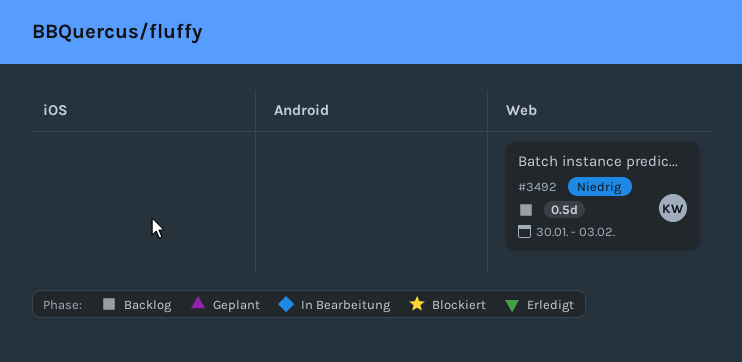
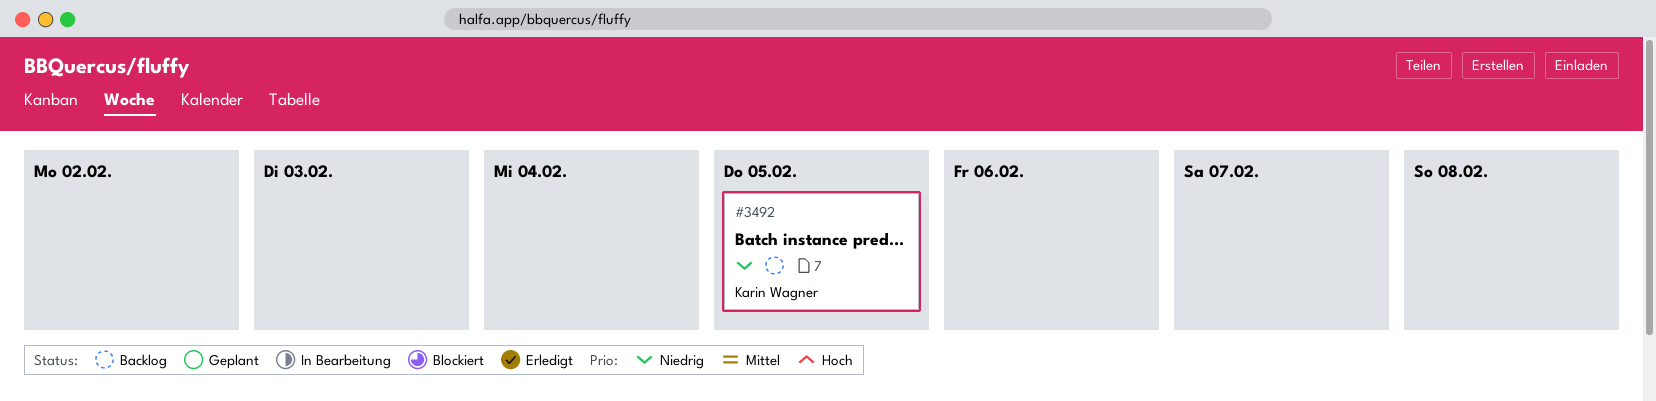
#3492, due: Feb 3 -> Feb 5

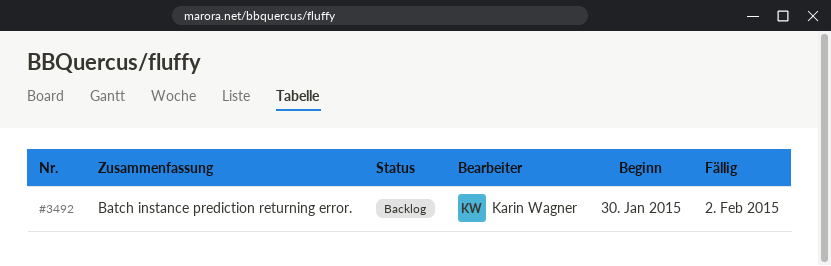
#3492, due: Feb 5 -> Feb 2

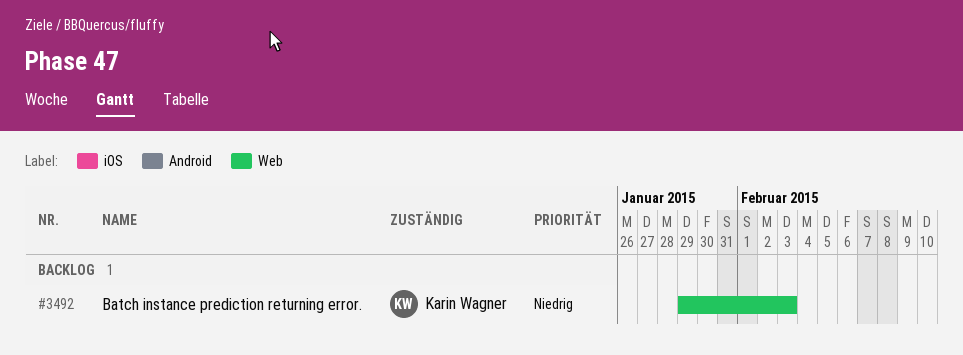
#3492, start: Jan 30 -> Jan 29
#3492, due: Feb 2 -> Feb 3

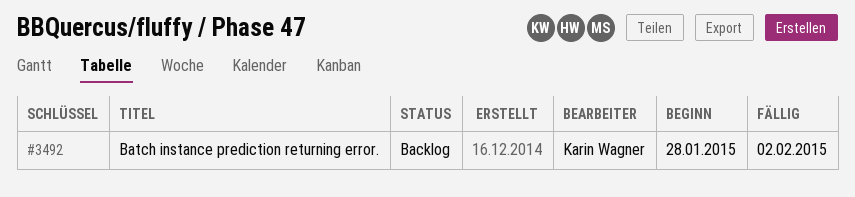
#3492, start: Jan 29 -> Jan 28
#3492, due: Feb 3 -> Feb 2

